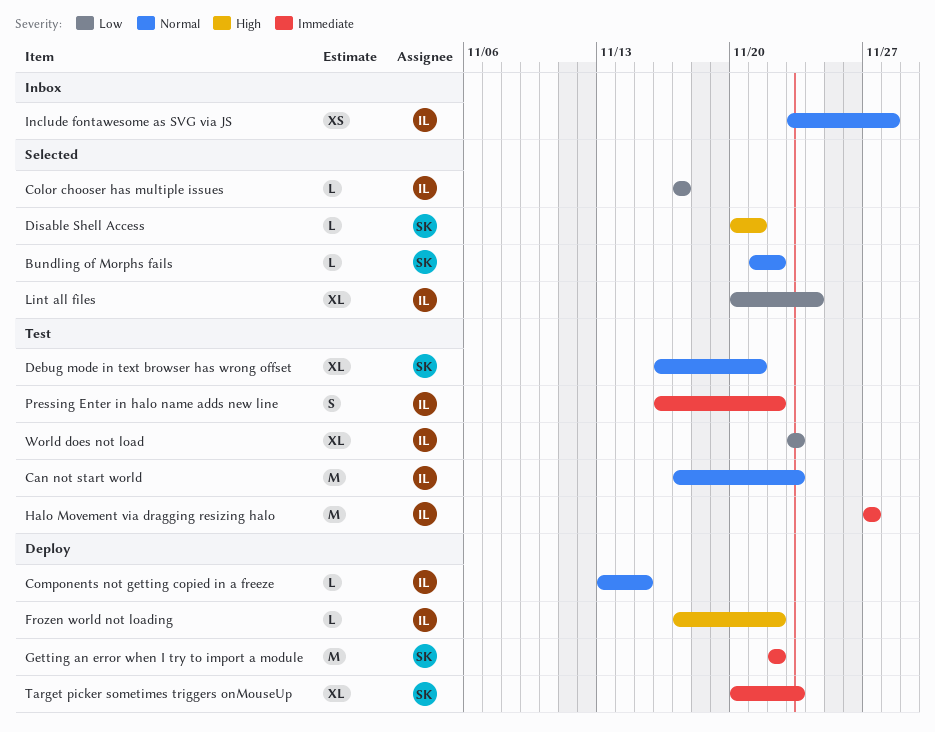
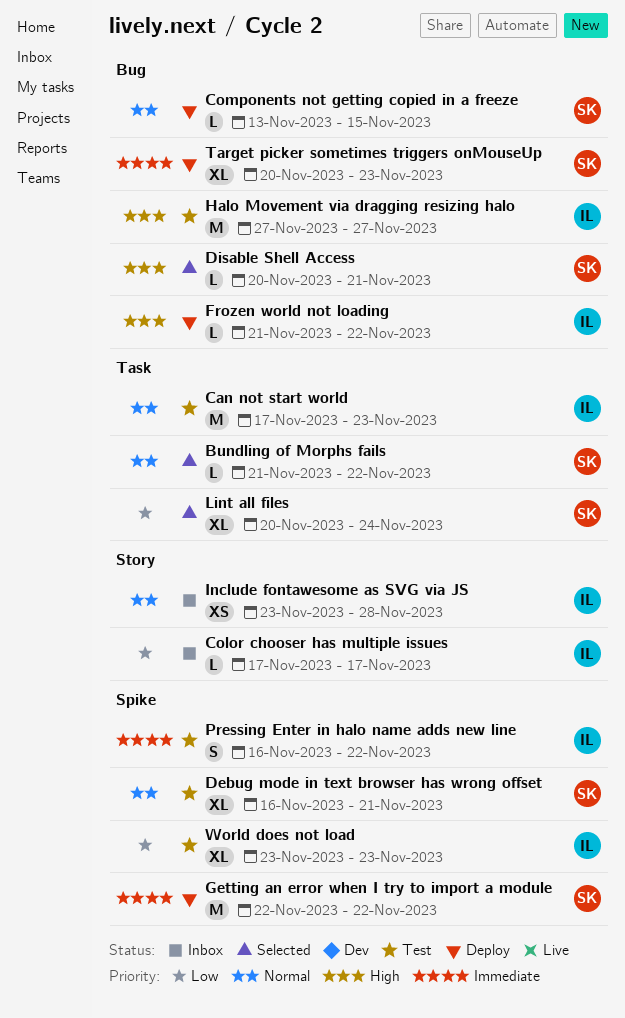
Color chooser has multiple issues, status: Selected -> Inbox
Components not getting copied in a freeze, owner: IL -> SK
Frozen world not loading, start: Nov 17 -> Nov 21
Halo Movement via dragging resizing halo, priority: Immediate -> High
Lint all files, owner: IL -> SK

